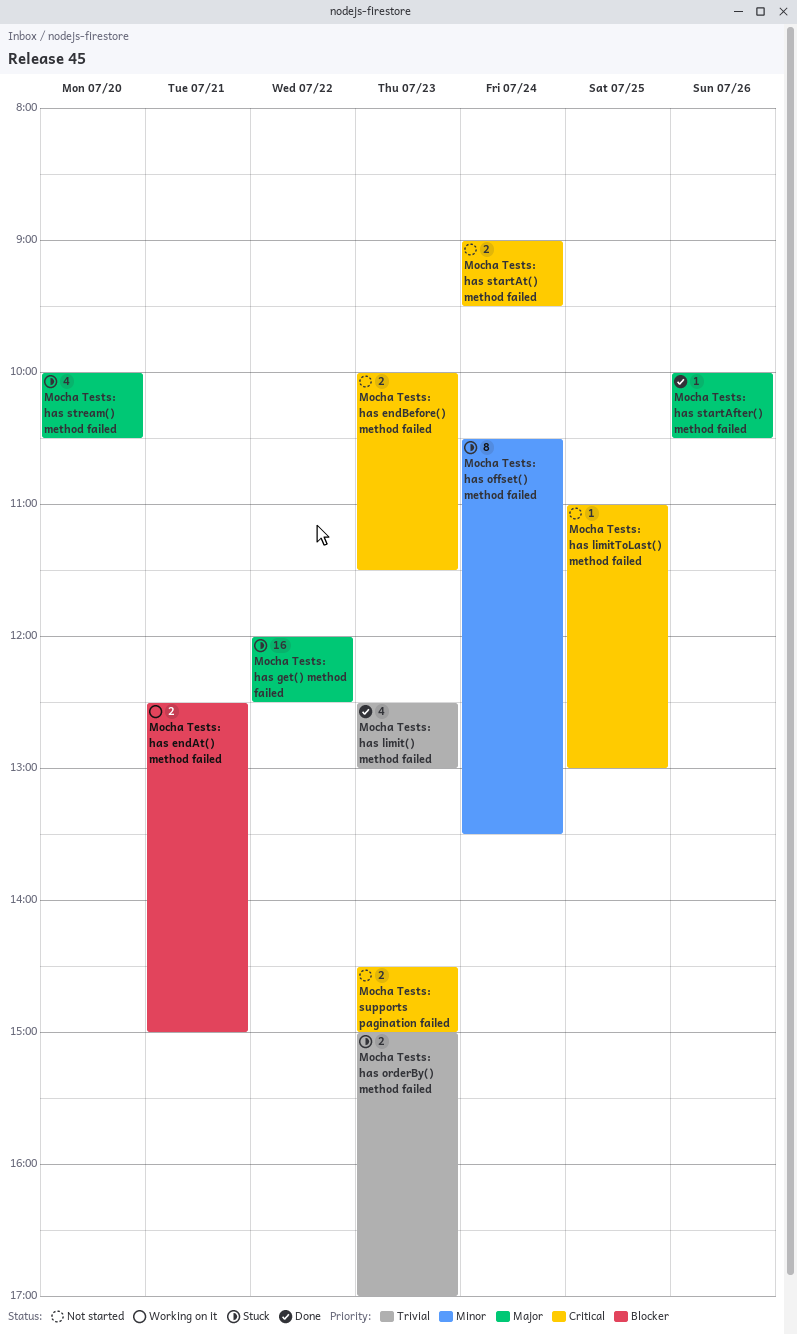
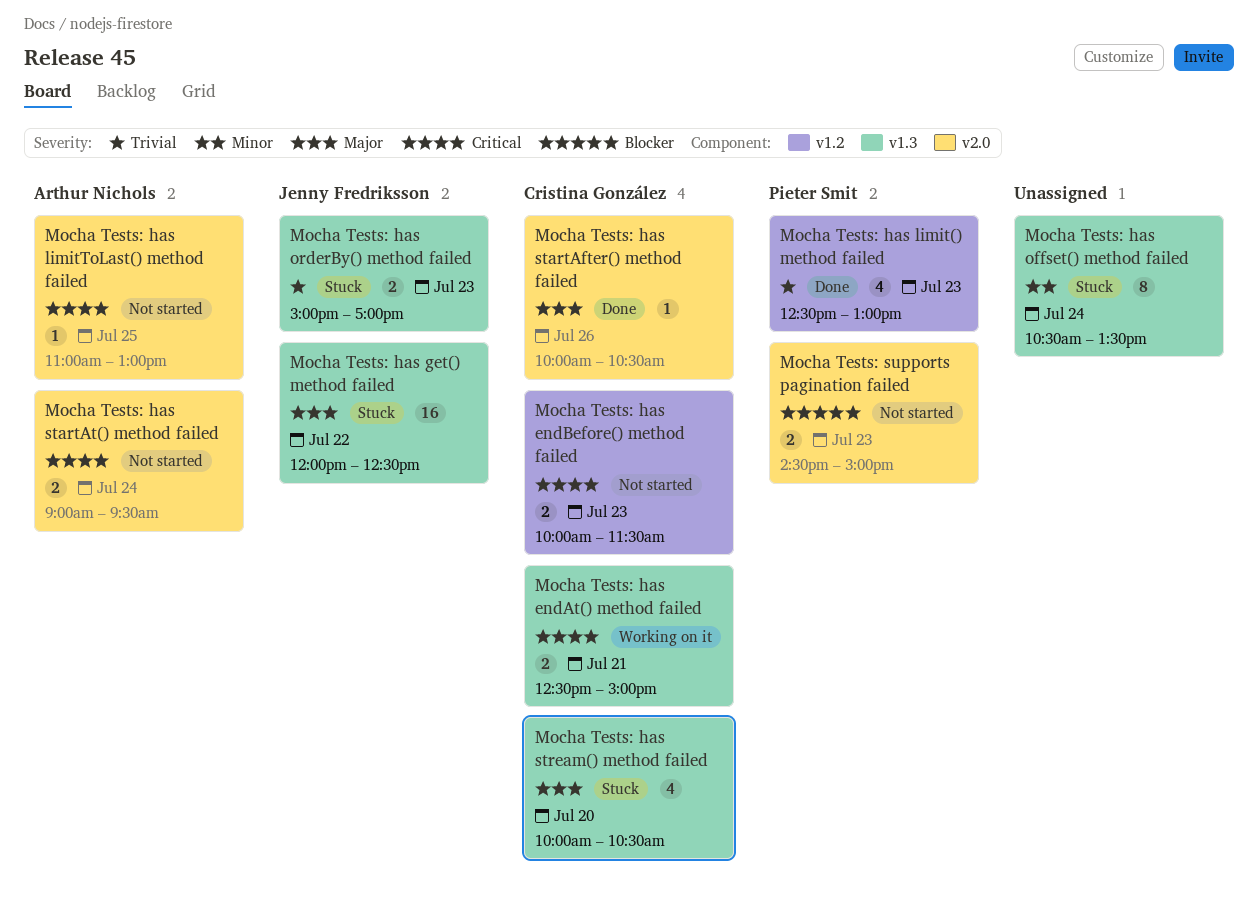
Mocha Tests: has endAt() method failed, priority: Blocker -> Critical
Mocha Tests: supports pagination failed, priority: Critical -> Blocker

